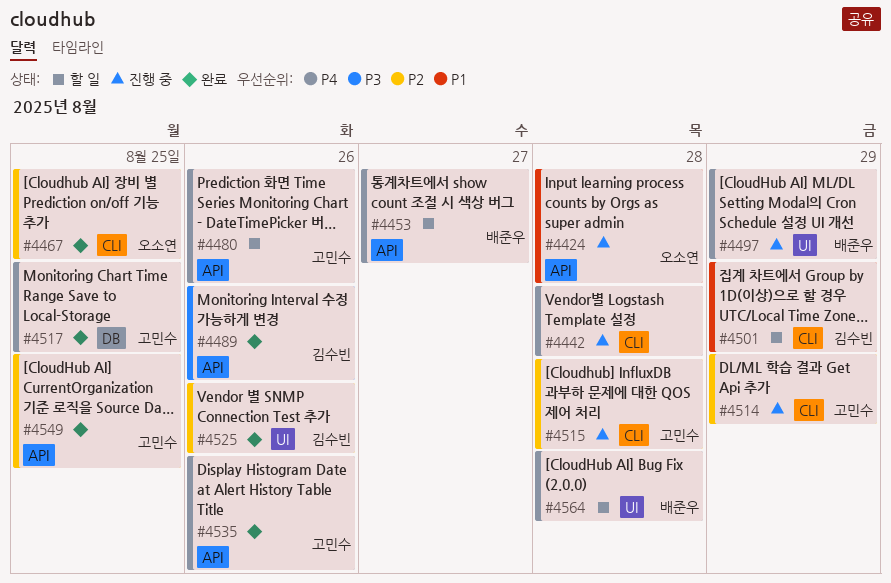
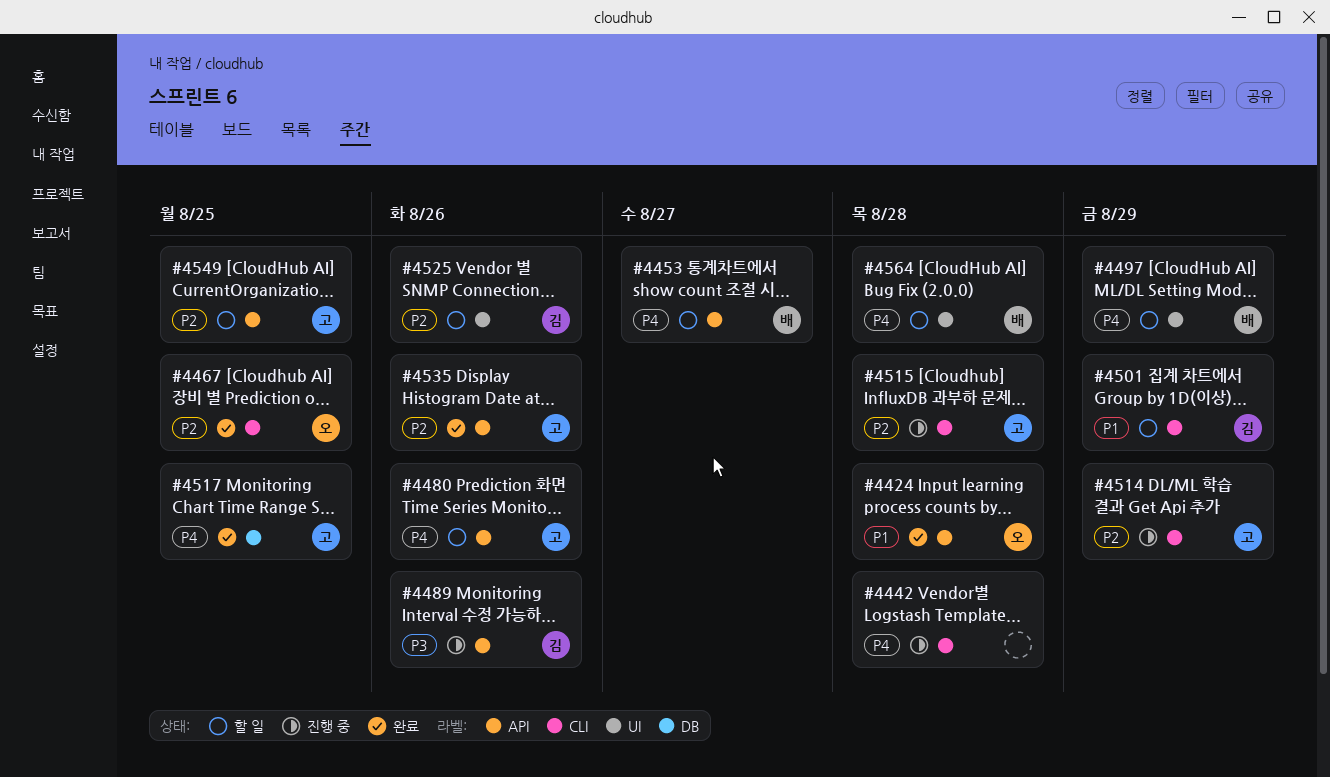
#4424, status: 진행 중 -> 완료
#4489, status: 완료 -> 진행 중
#4497, status: 진행 중 -> 할 일
#4525, status: 완료 -> 할 일
#4535, priority: P4 -> P2
#4549, status: 완료 -> 할 일

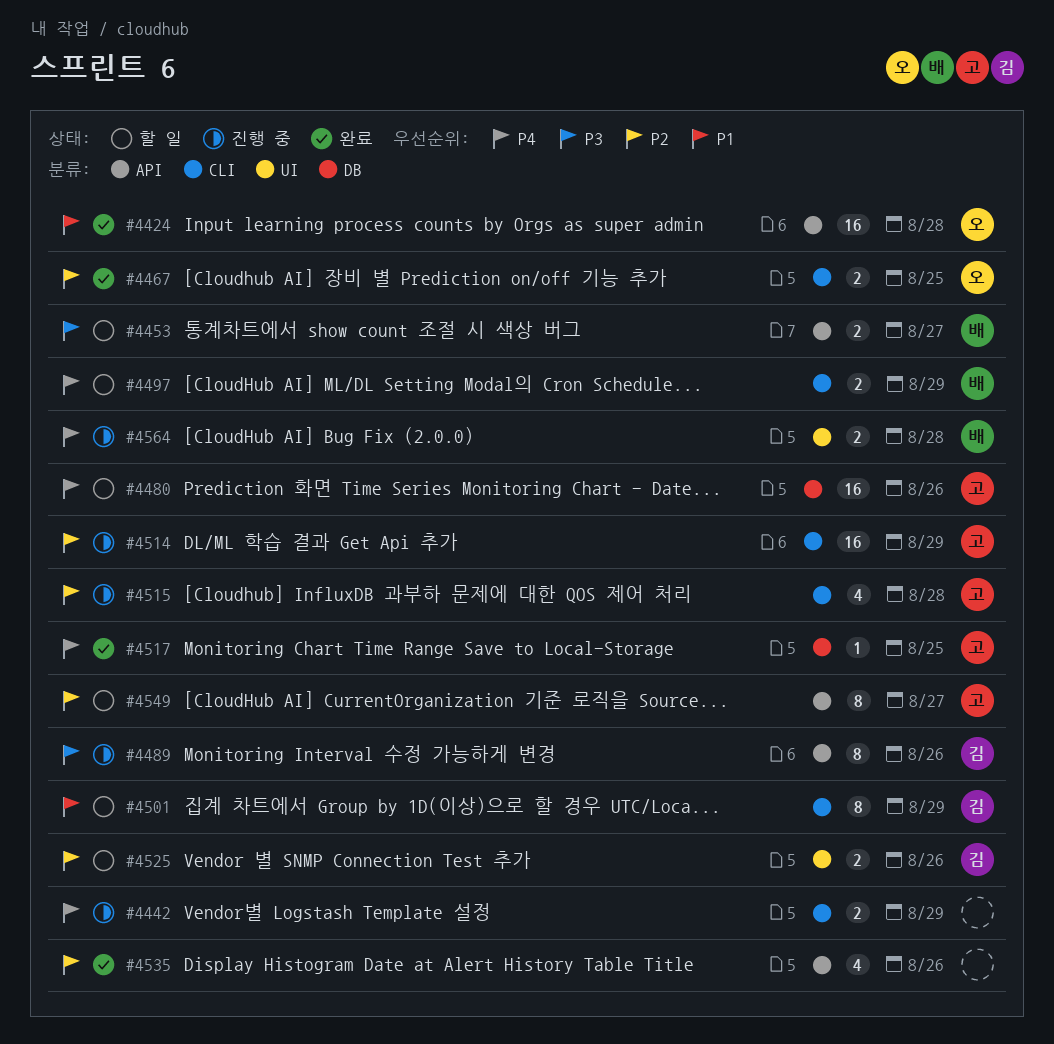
#4442, due: Aug 28 -> Aug 29
#4453, priority: P4 -> P3
#4480, label: API -> DB
#4497, label: UI -> CLI
#4535, owner: 고 -> none
#4549, due: Aug 25 -> Aug 27
#4564, status: 할 일 -> 진행 중

